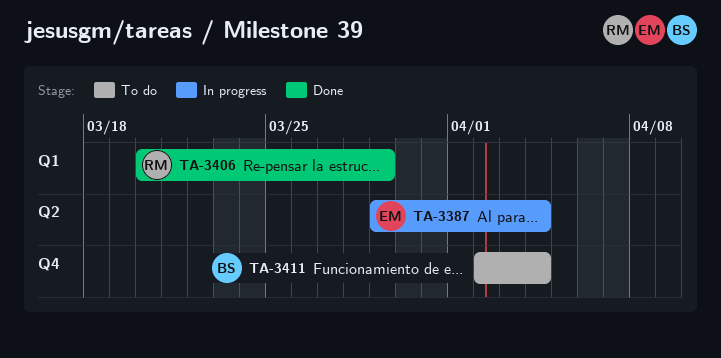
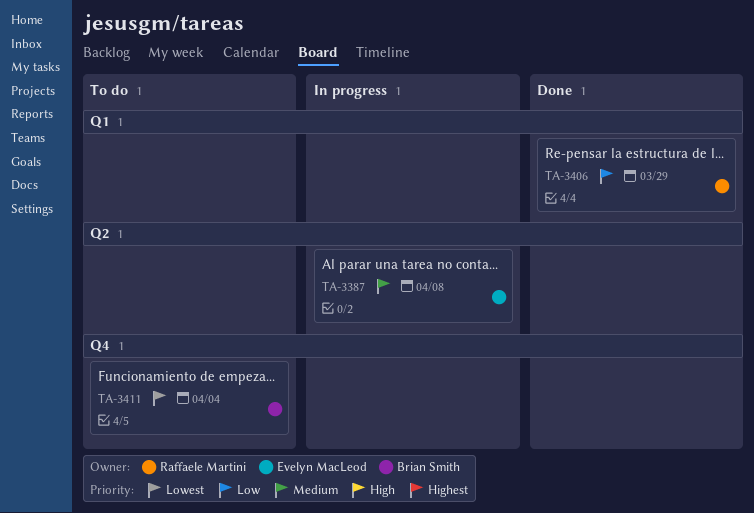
TA-3387, due: Apr 4 -> Apr 8

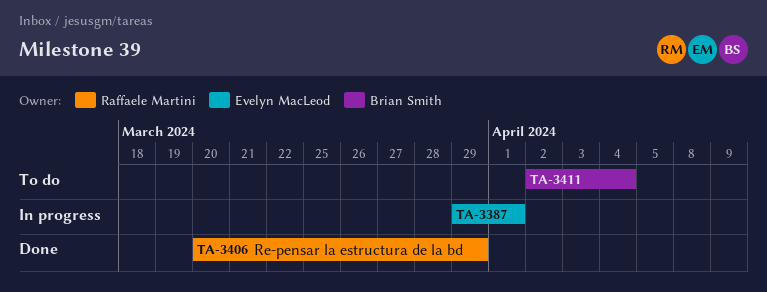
TA-3387, due: Apr 8 -> Apr 1

